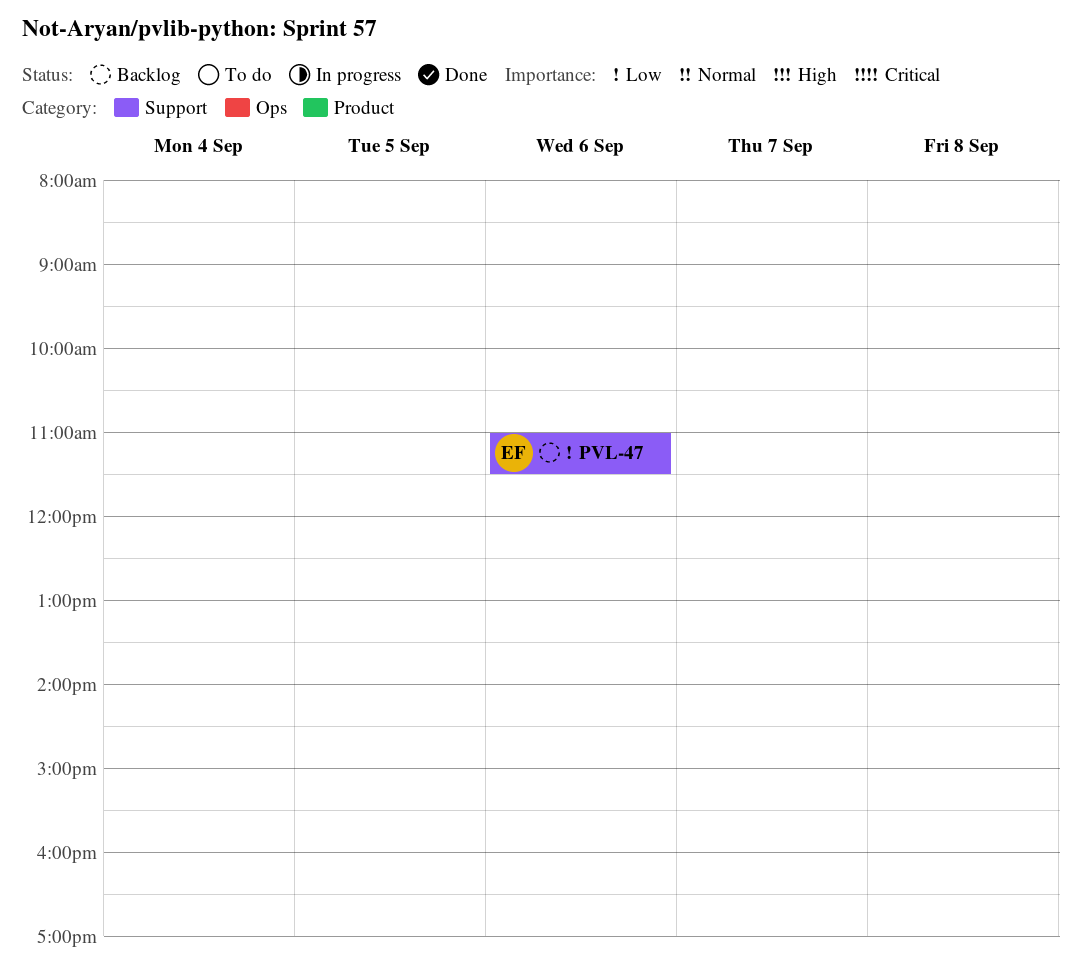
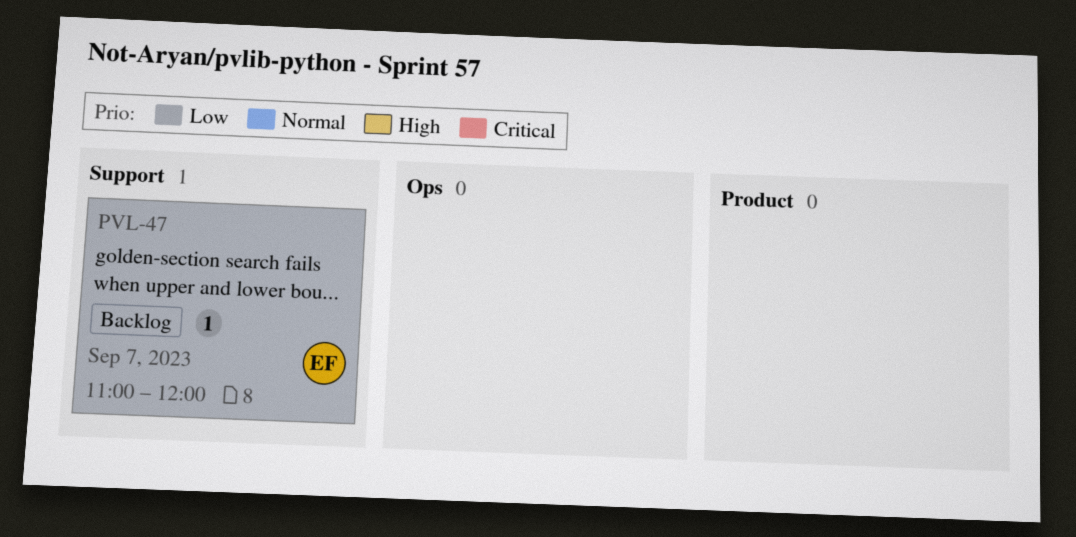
PVL-47, day: Sep 6 -> Sep 7
PVL-47, ends: 11:30 -> 12:00

